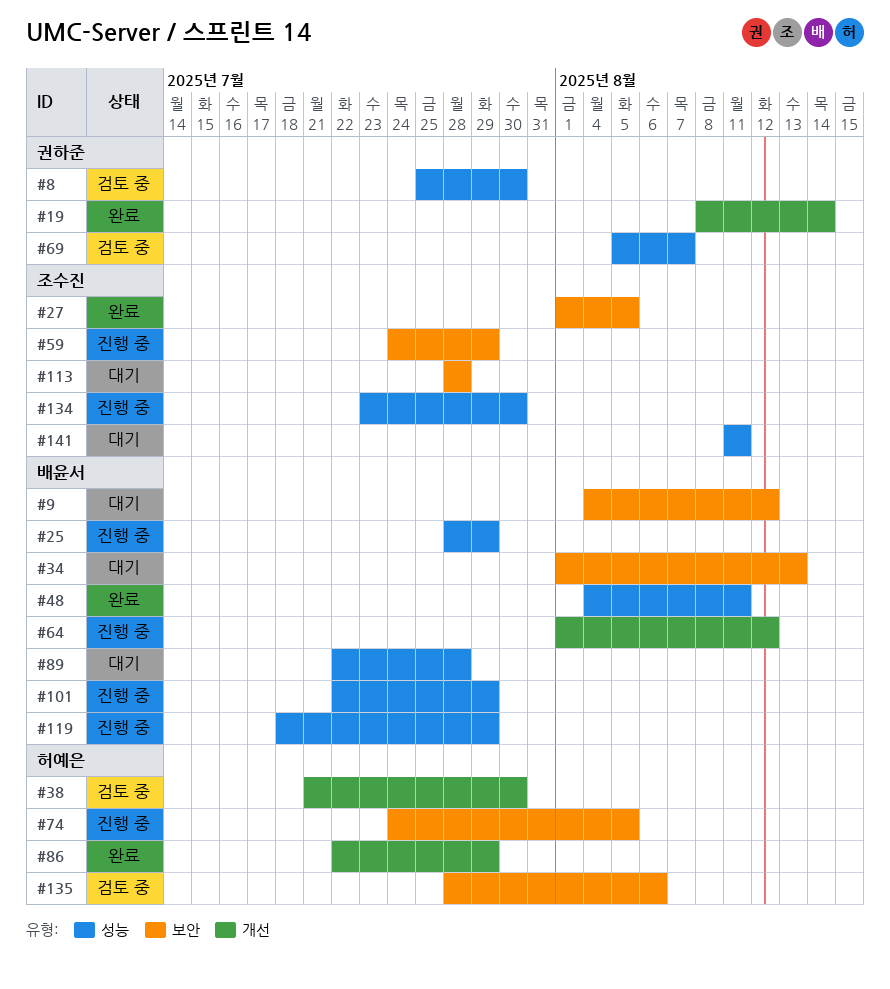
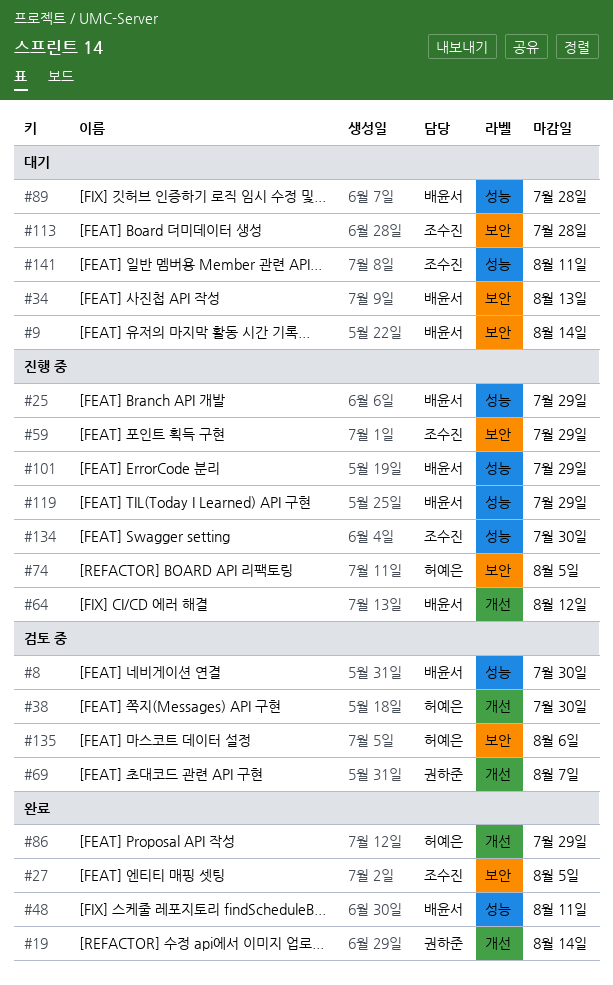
#8, owner: 권하준 -> 배윤서
#9, due: Aug 12 -> Aug 14
#69, label: 성능 -> 개선

